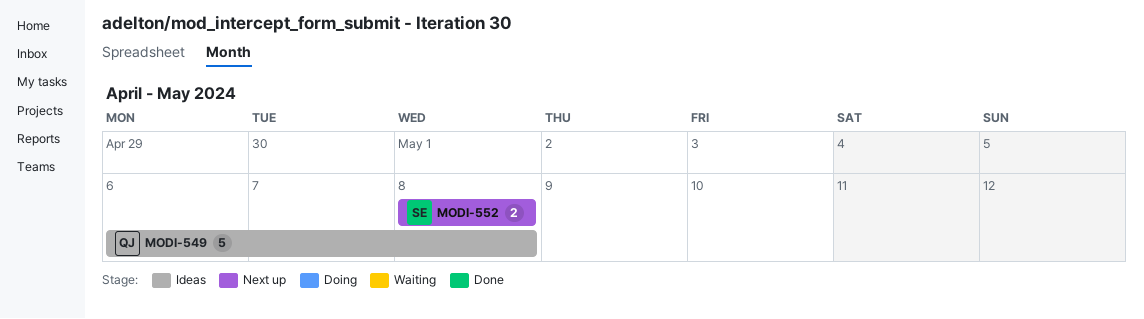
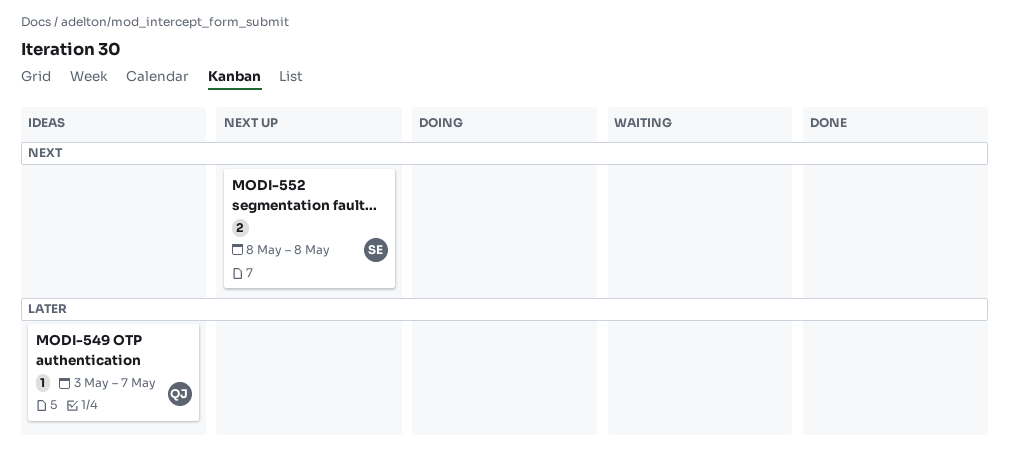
MODI-549, estimate: 5 -> 1
MODI-549, start: May 6 -> May 3
MODI-549, due: May 8 -> May 7

